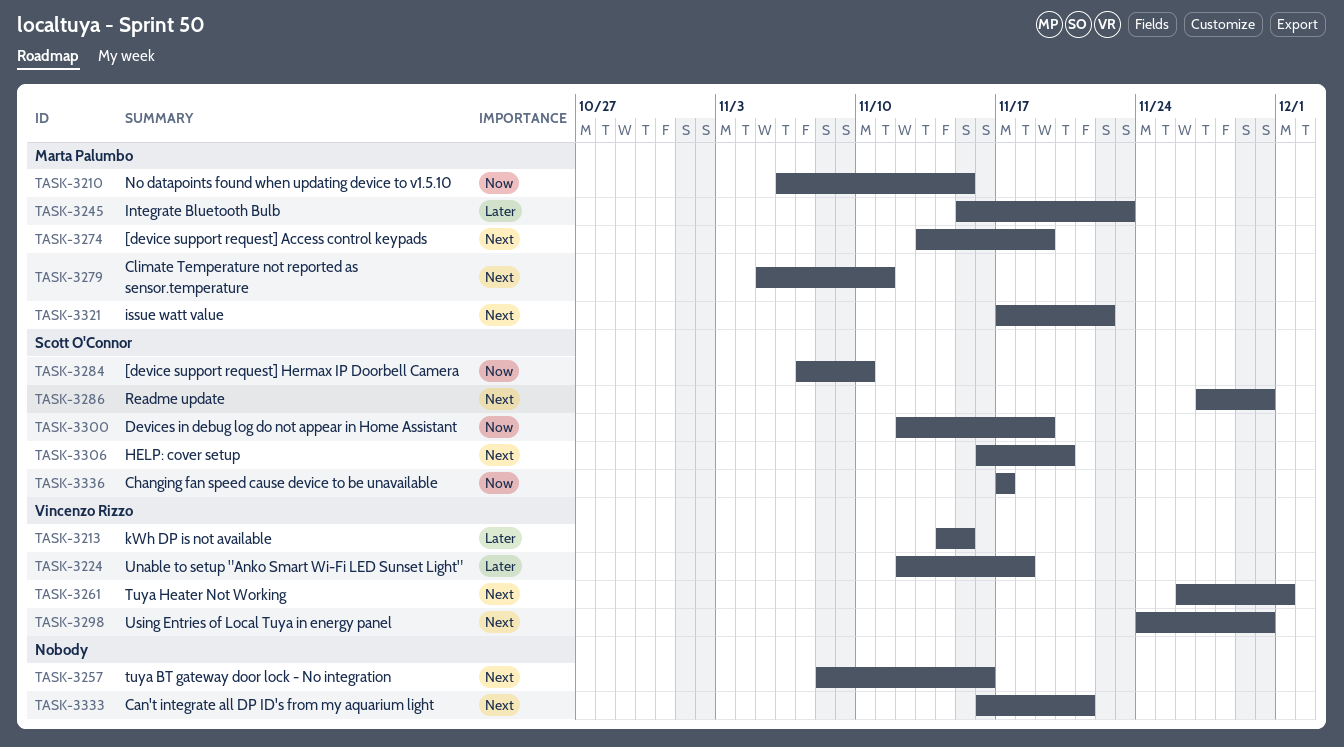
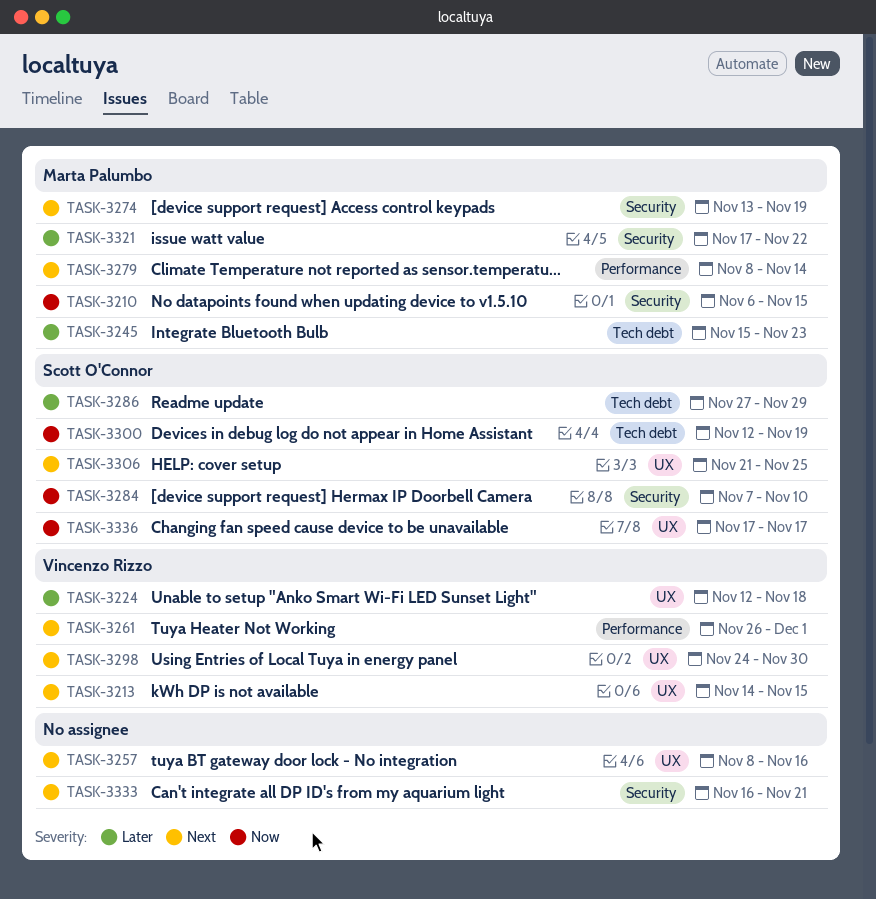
TASK-3213, priority: Later -> Next
TASK-3279, start: Nov 5 -> Nov 8
TASK-3279, due: Nov 11 -> Nov 14
TASK-3286, priority: Next -> Later
TASK-3286, due: Nov 30 -> Nov 29
TASK-3306, start: Nov 16 -> Nov 21
TASK-3306, due: Nov 20 -> Nov 25
TASK-3321, priority: Next -> Later

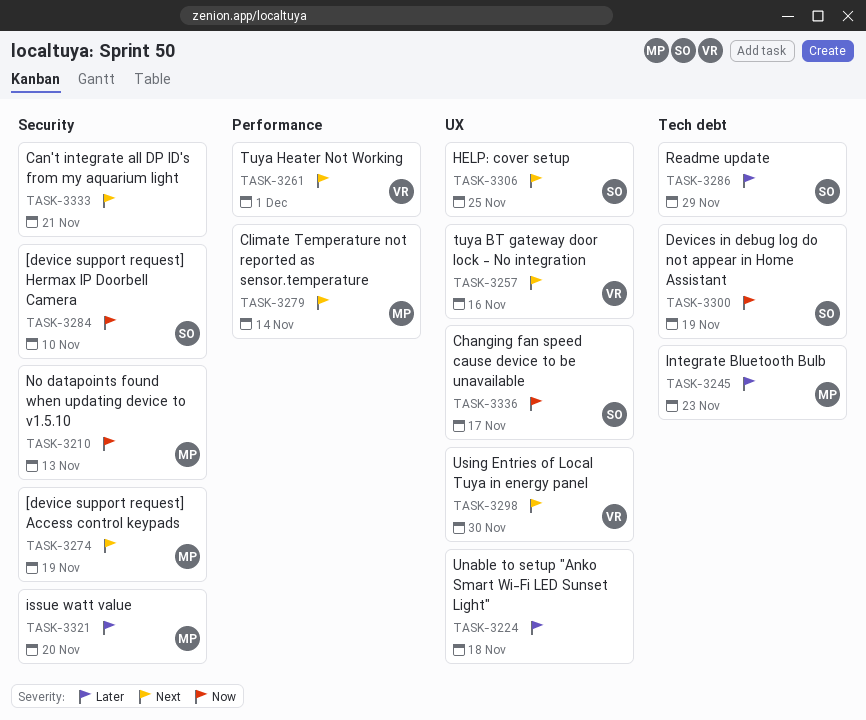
TASK-3210, due: Nov 15 -> Nov 13
TASK-3213: present -> none
TASK-3224, owner: Vincenzo Rizzo -> none
TASK-3257, owner: none -> Vincenzo Rizzo
TASK-3321, due: Nov 22 -> Nov 20

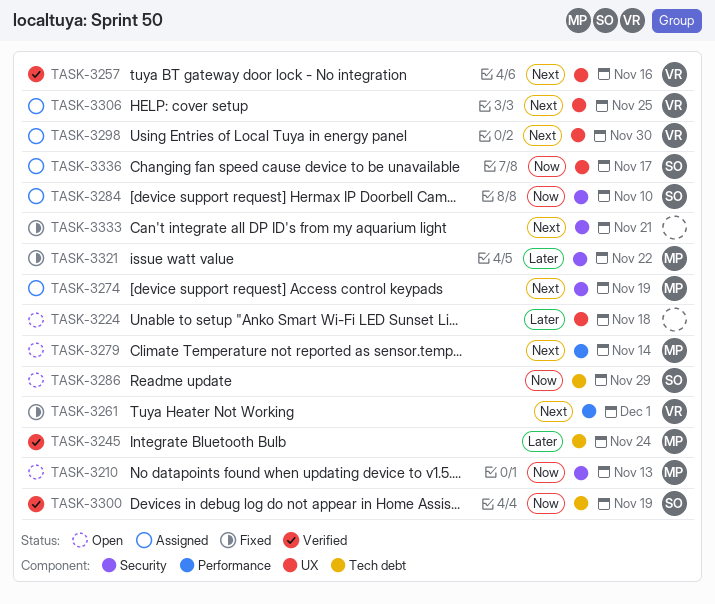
TASK-3245, due: Nov 23 -> Nov 24
TASK-3286, priority: Later -> Now
TASK-3306, owner: SO -> VR
TASK-3321, due: Nov 20 -> Nov 22

